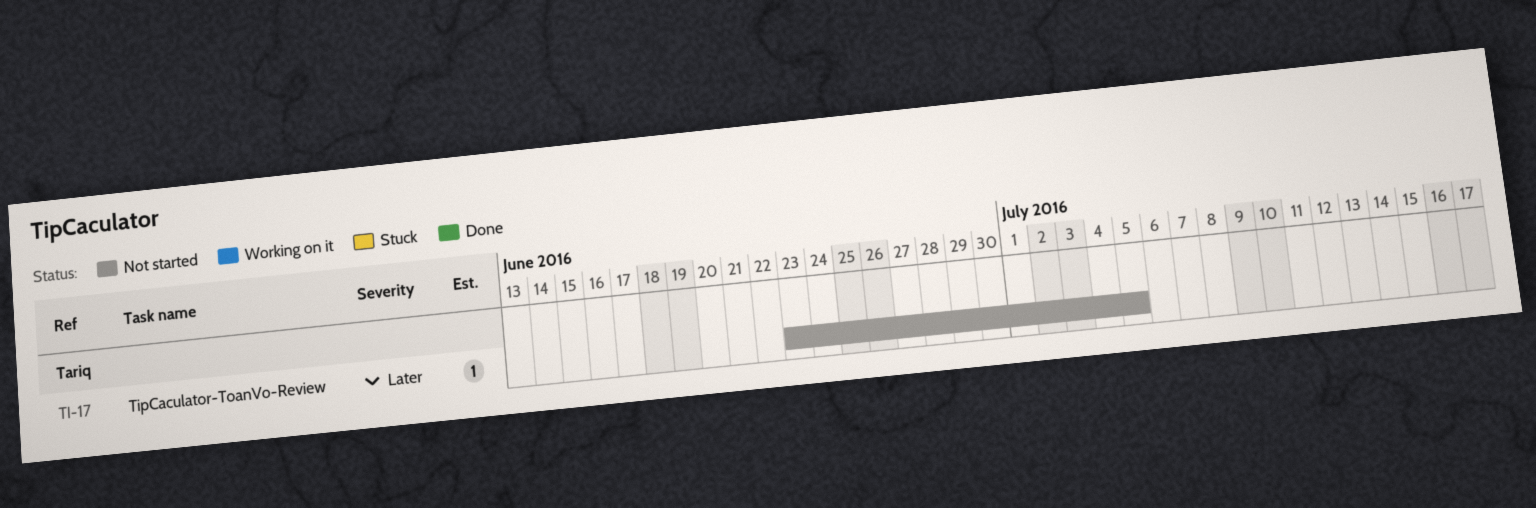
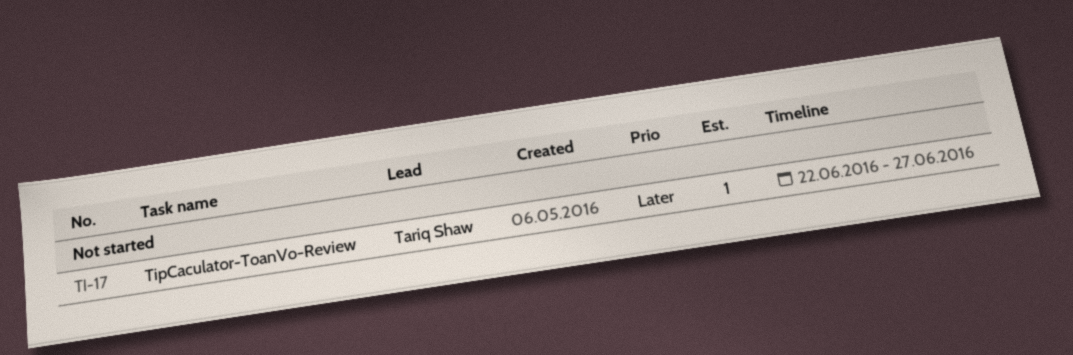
TI-17, start: Jun 23 -> Jun 22
TI-17, due: Jul 5 -> Jun 27

